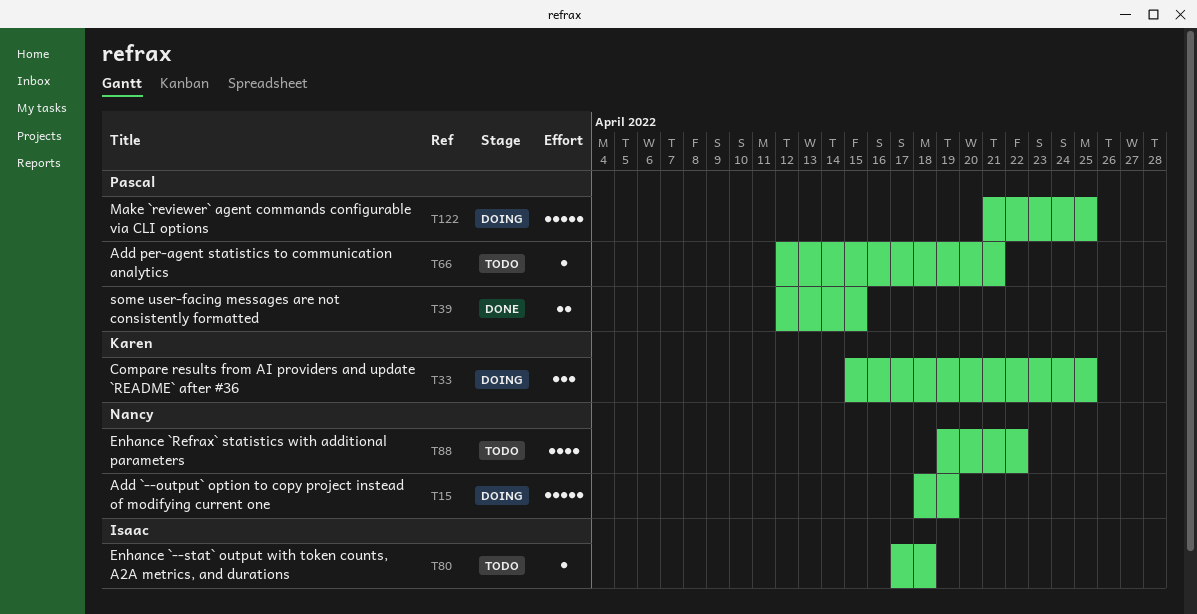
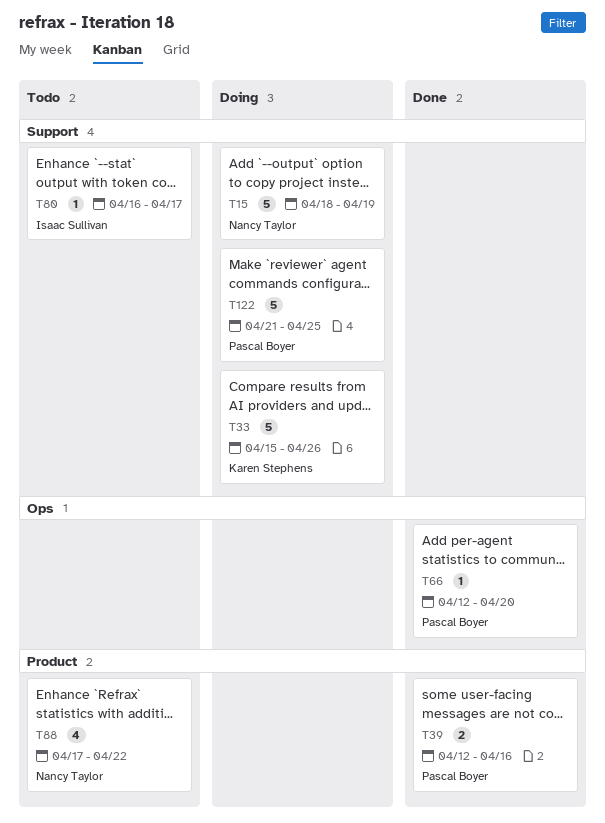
T33, estimate: 3 -> 5
T33, due: Apr 25 -> Apr 26
T39, due: Apr 15 -> Apr 16
T66, status: Todo -> Done
T66, due: Apr 21 -> Apr 20
T80, start: Apr 17 -> Apr 16
T80, due: Apr 18 -> Apr 17
T88, start: Apr 19 -> Apr 17

